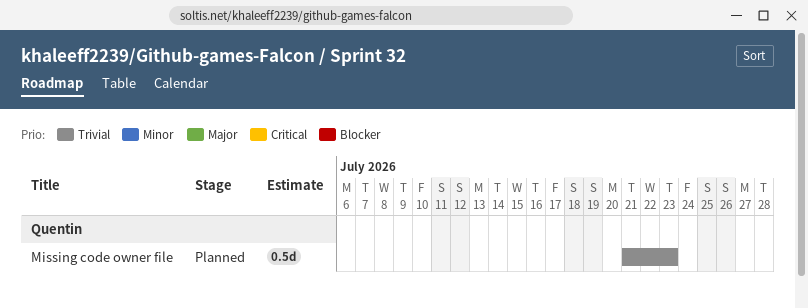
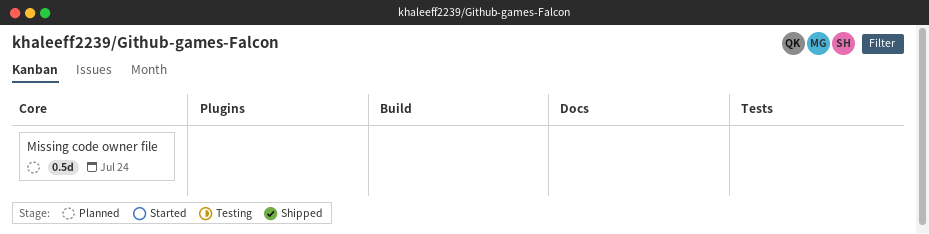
Missing code owner file, due: Jul 23 -> Jul 24

